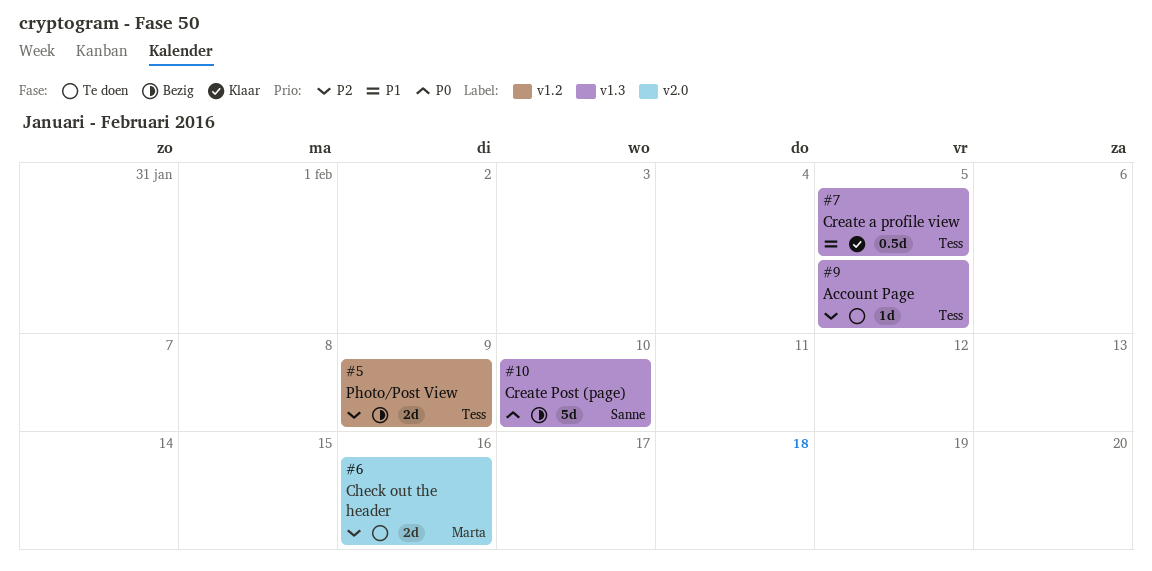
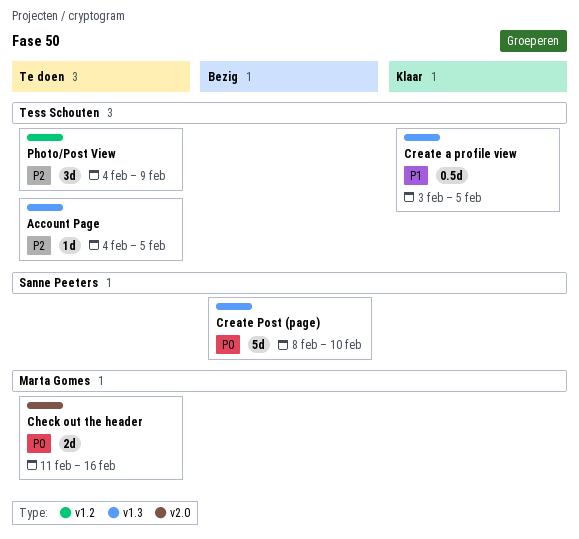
Check out the header, priority: P2 -> P0
Photo/Post View, status: Bezig -> Te doen
Photo/Post View, estimate: 2d -> 3d

